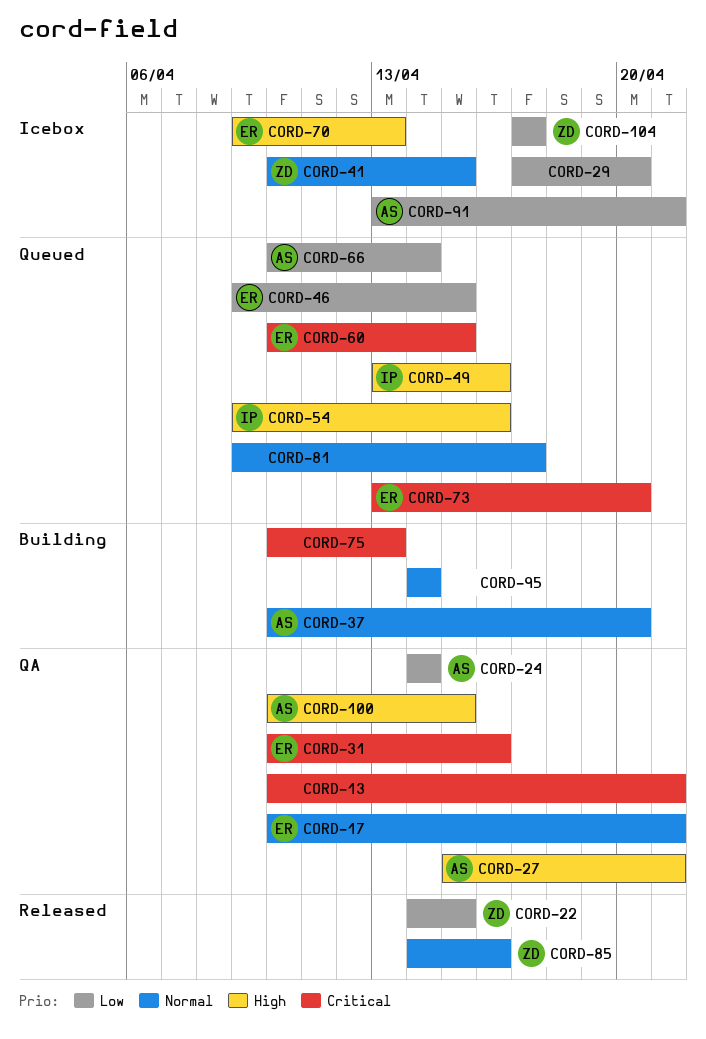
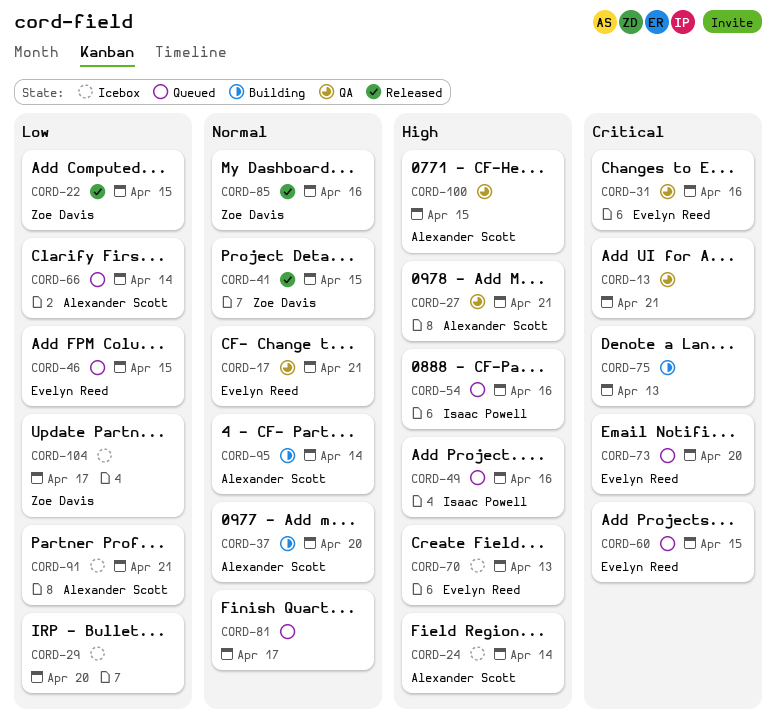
CORD-24, status: QA -> Icebox
CORD-24, priority: Low -> High
CORD-41, status: Icebox -> Released
CORD-95, owner: none -> Alexander Scott

